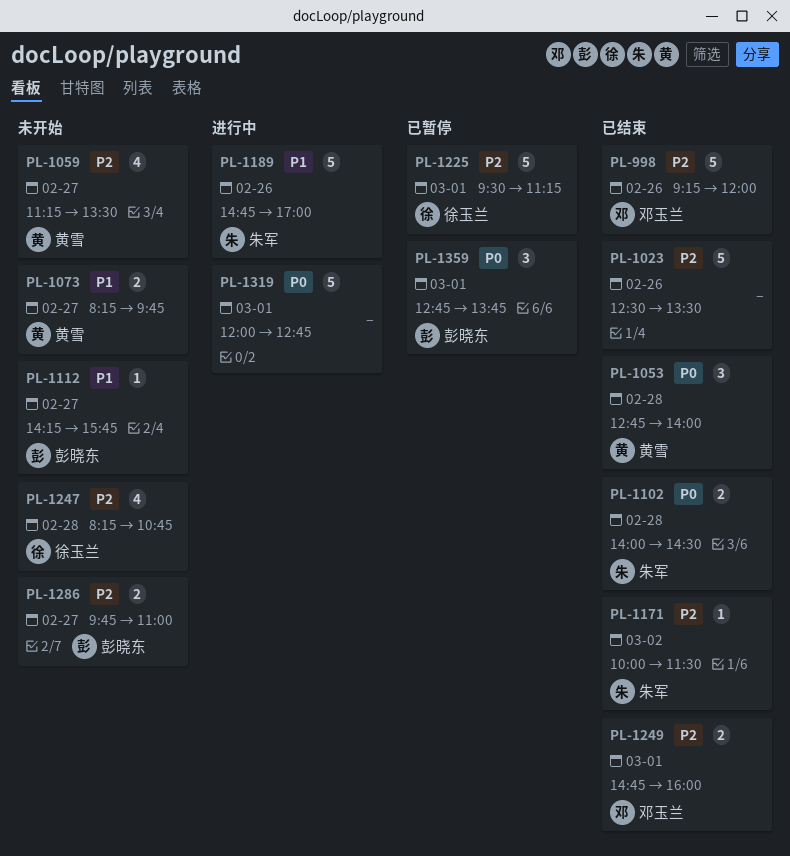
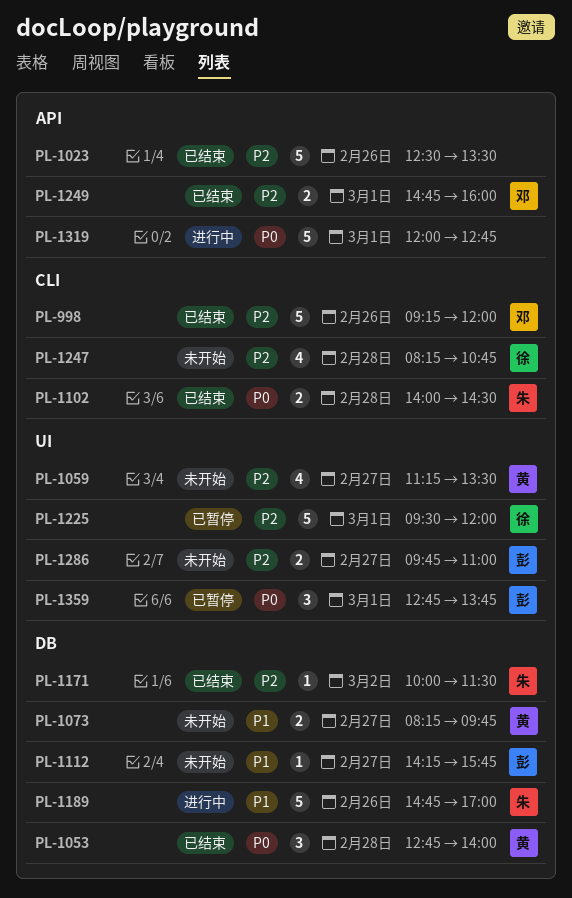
PL-1225, ends: 11:15 -> 12:00

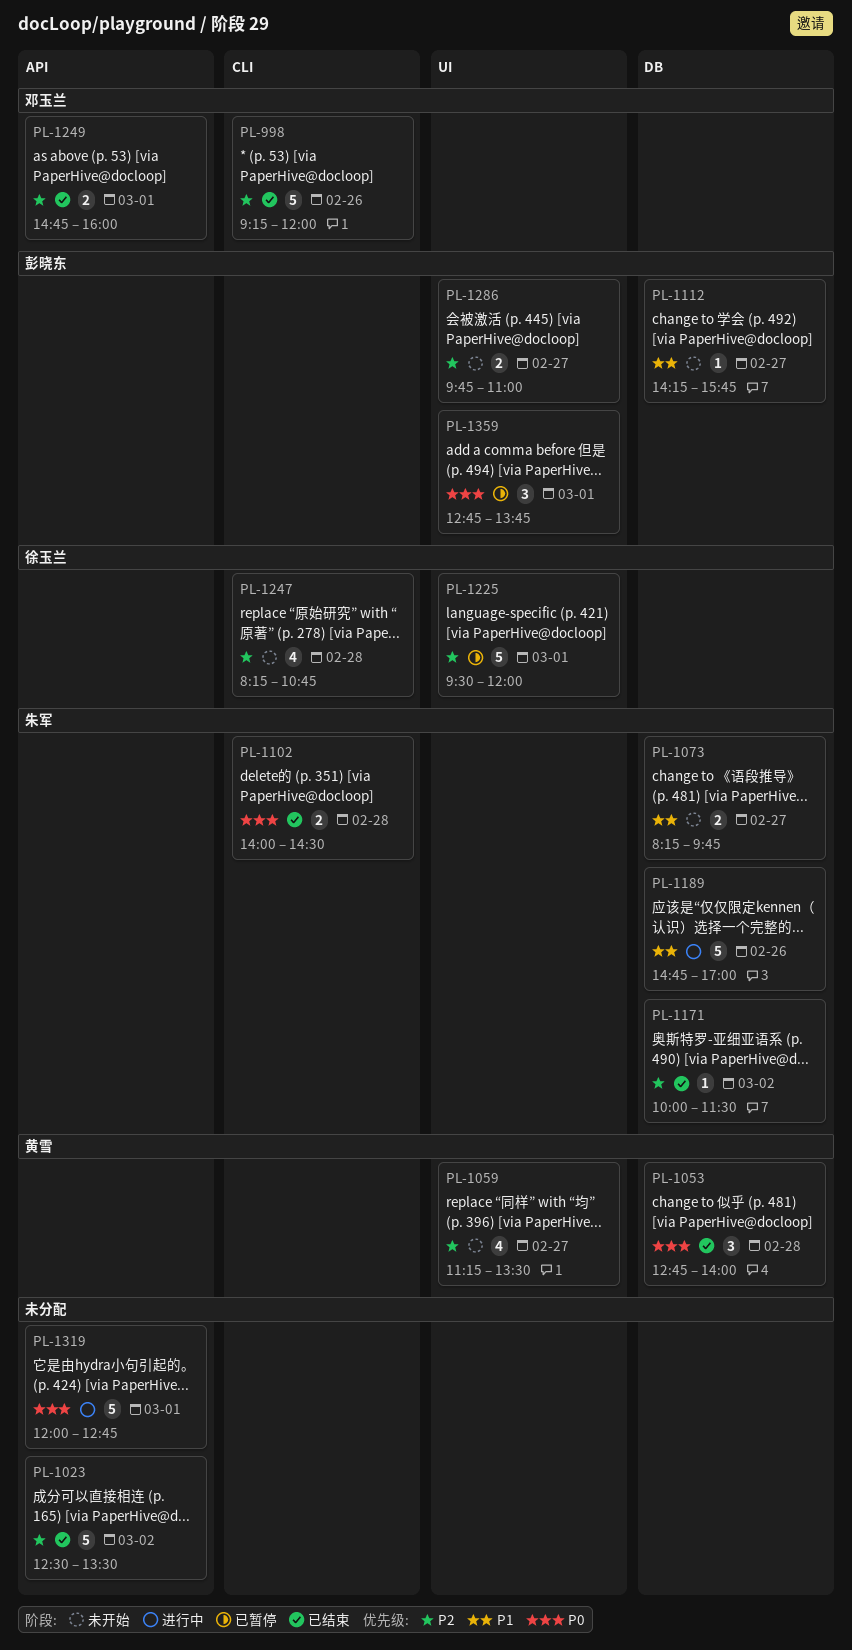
PL-1023, day: Feb 26 -> Mar 2
PL-1073, owner: 黄雪 -> 朱军

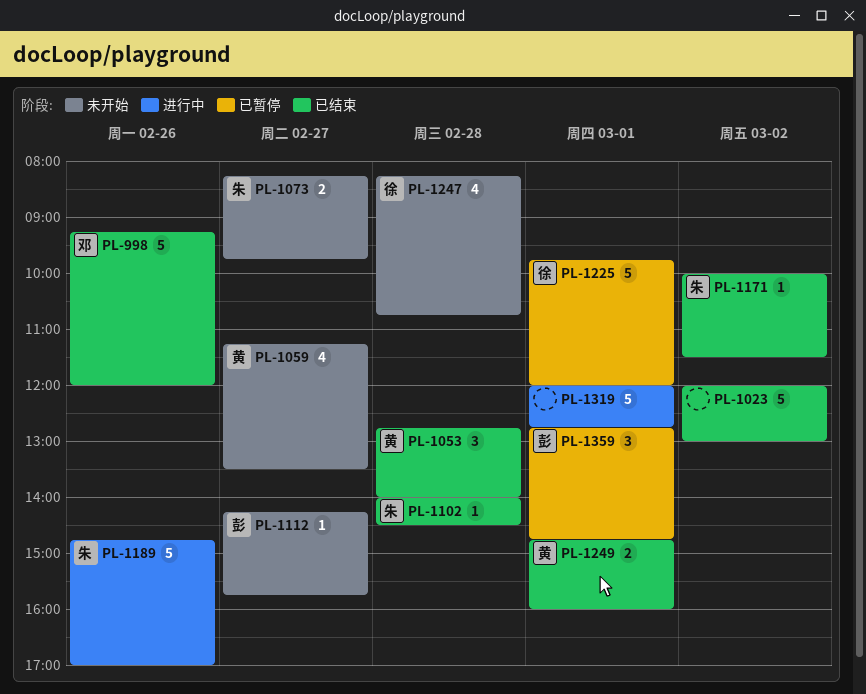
PL-1023, begins: 12:30 -> 12:00
PL-1023, ends: 13:30 -> 13:00
PL-1102, estimate: 2 -> 1
PL-1225, begins: 09:30 -> 09:45
PL-1249, owner: 邓玉兰 -> 黄雪
PL-1286: present -> none
PL-1359, ends: 13:45 -> 14:45

